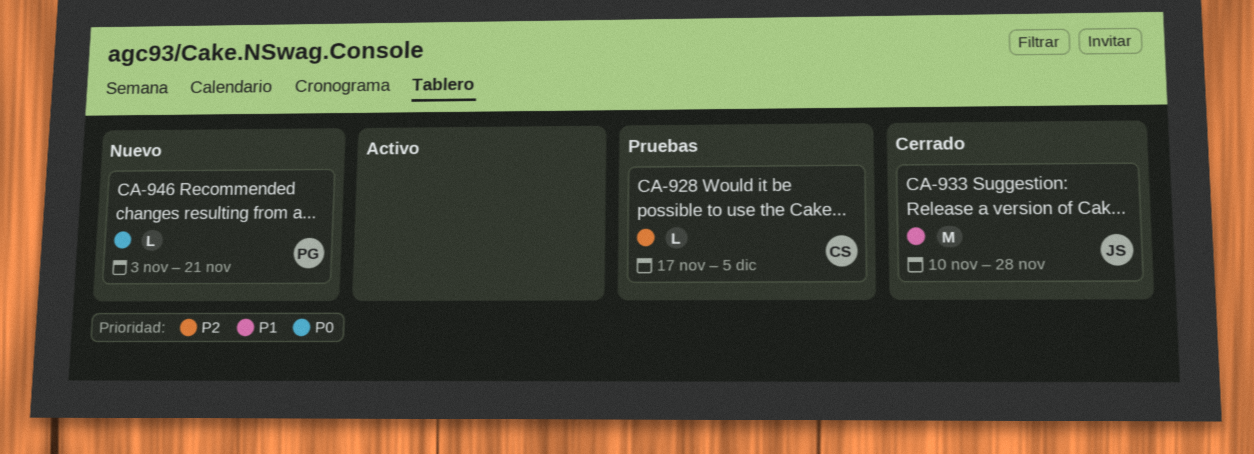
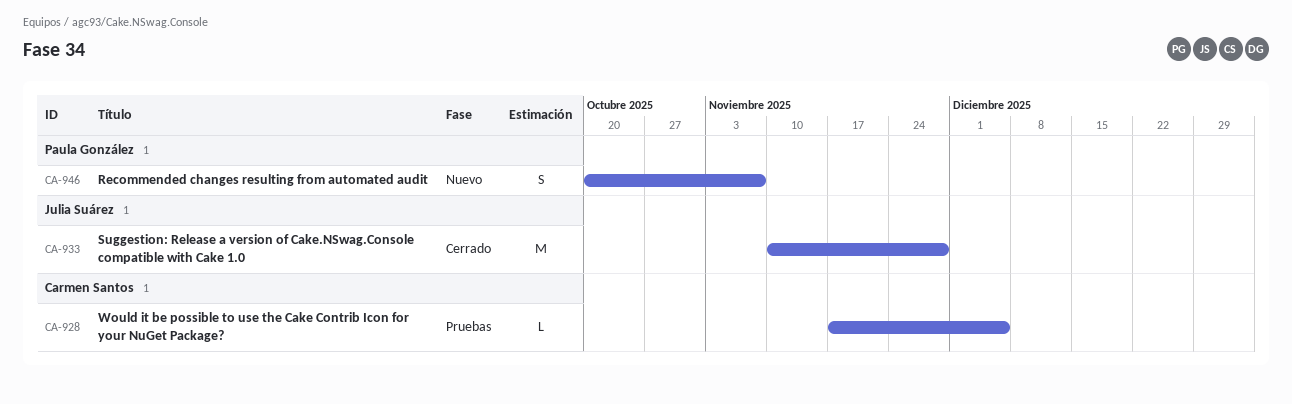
CA-946, estimate: L -> S
CA-946, start: Nov 3 -> Oct 20
CA-946, due: Nov 21 -> Nov 7

